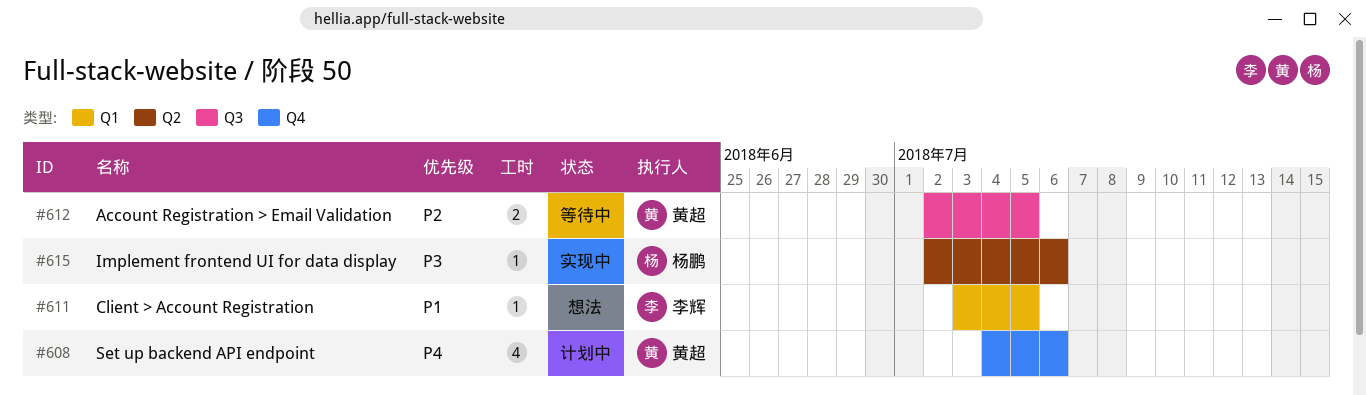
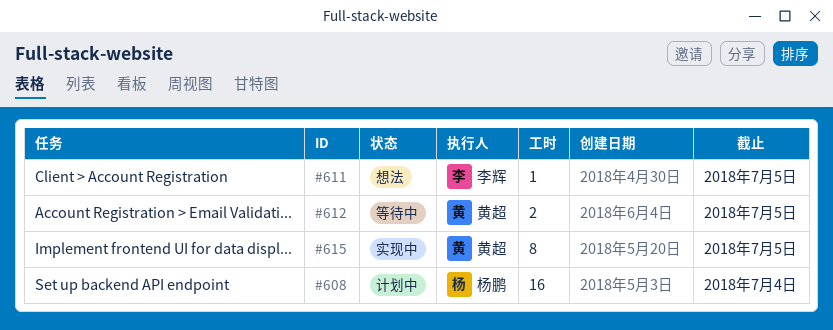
#608, owner: 黄超 -> 杨鹏
#608, estimate: 4 -> 16
#608, due: Jul 6 -> Jul 4
#615, owner: 杨鹏 -> 黄超
#615, estimate: 1 -> 8
#615, due: Jul 6 -> Jul 5

